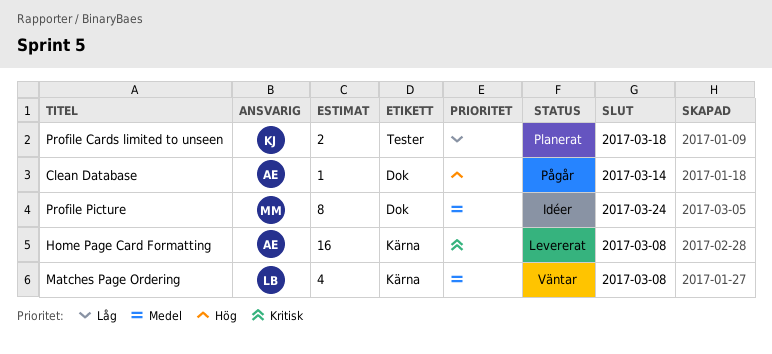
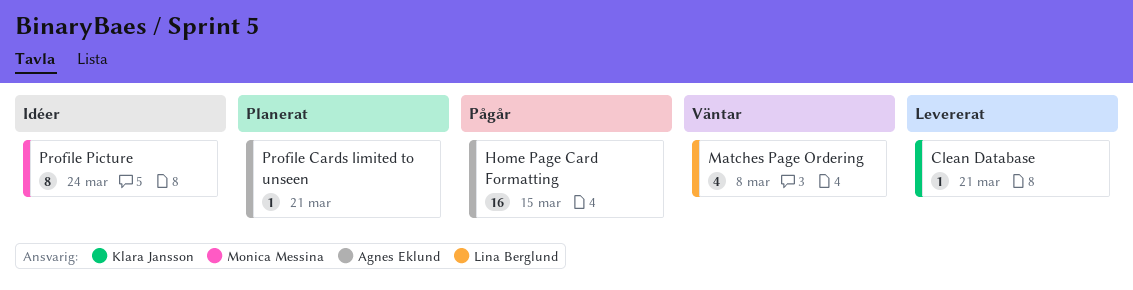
Clean Database, status: Pågår -> Levererat
Clean Database, owner: Agnes Eklund -> Klara Jansson
Clean Database, due: Mar 14 -> Mar 21
Home Page Card Formatting, status: Levererat -> Pågår
Home Page Card Formatting, due: Mar 8 -> Mar 15
Profile Cards limited to unseen, owner: Klara Jansson -> Agnes Eklund
Profile Cards limited to unseen, estimate: 2 -> 1
Profile Cards limited to unseen, due: Mar 18 -> Mar 21

